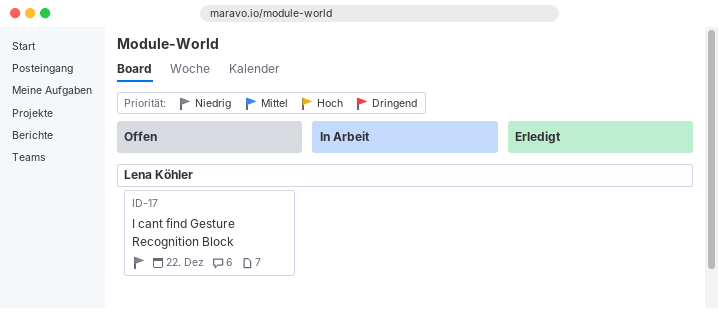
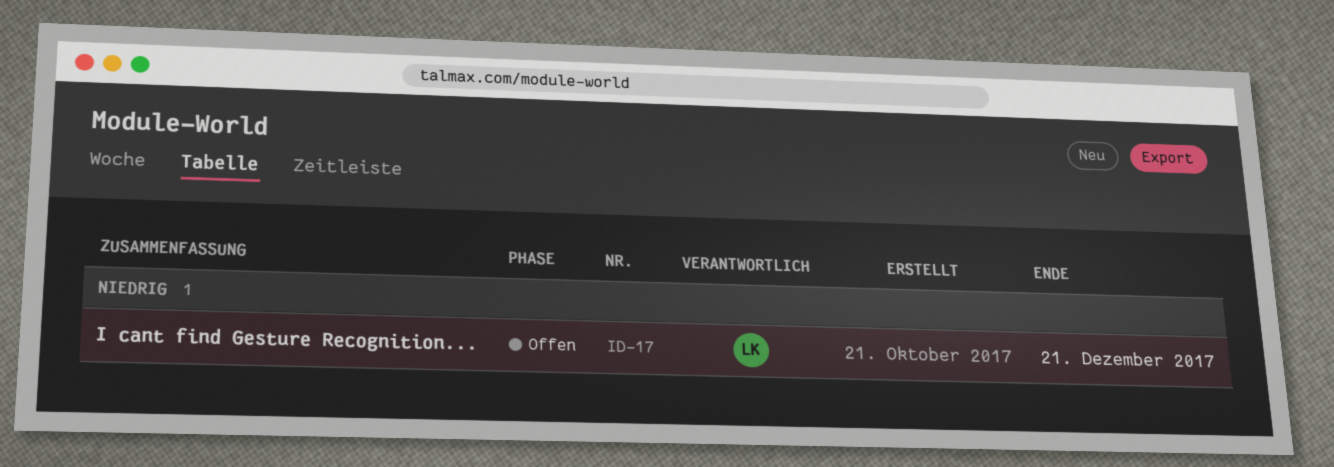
ID-17, due: Dec 22 -> Dec 21

